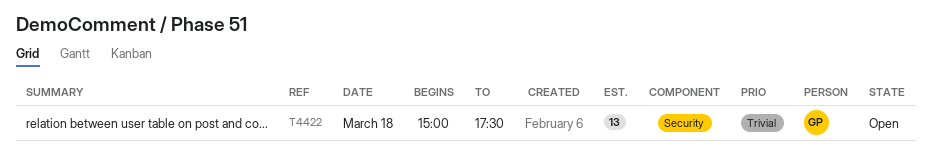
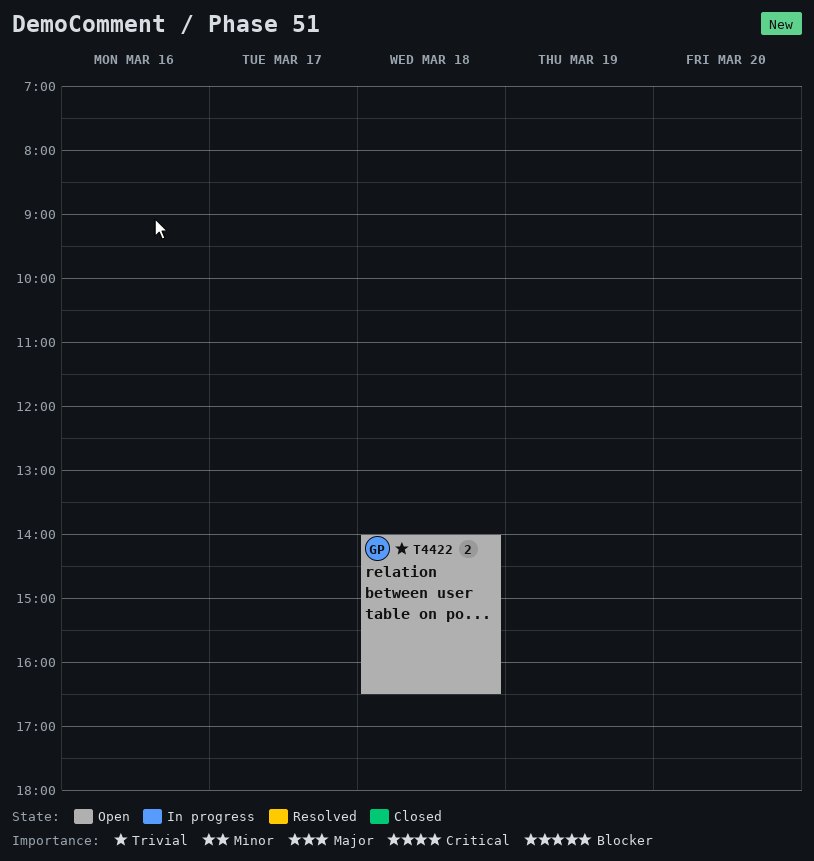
T4422, estimate: 13 -> 2
T4422, begins: 15:00 -> 14:00
T4422, ends: 17:30 -> 16:30

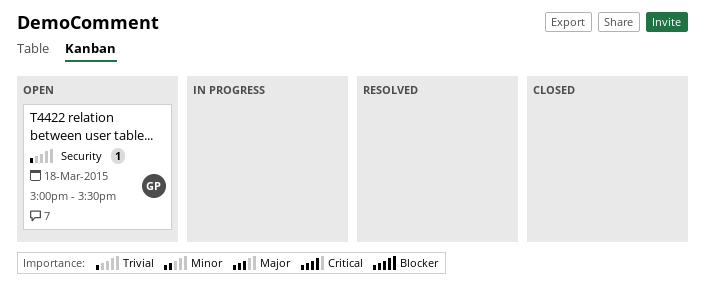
T4422, estimate: 2 -> 1
T4422, begins: 14:00 -> 15:00
T4422, ends: 16:30 -> 15:30

